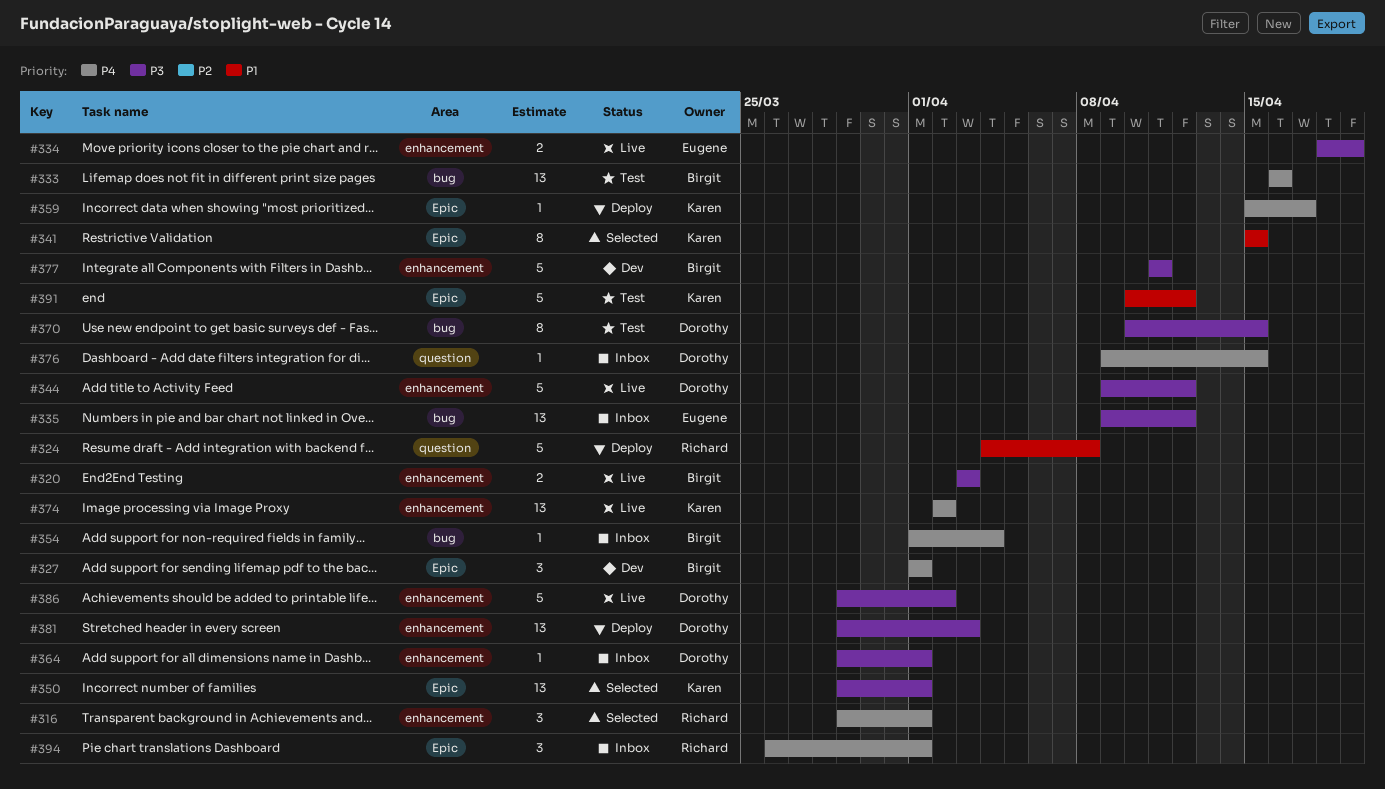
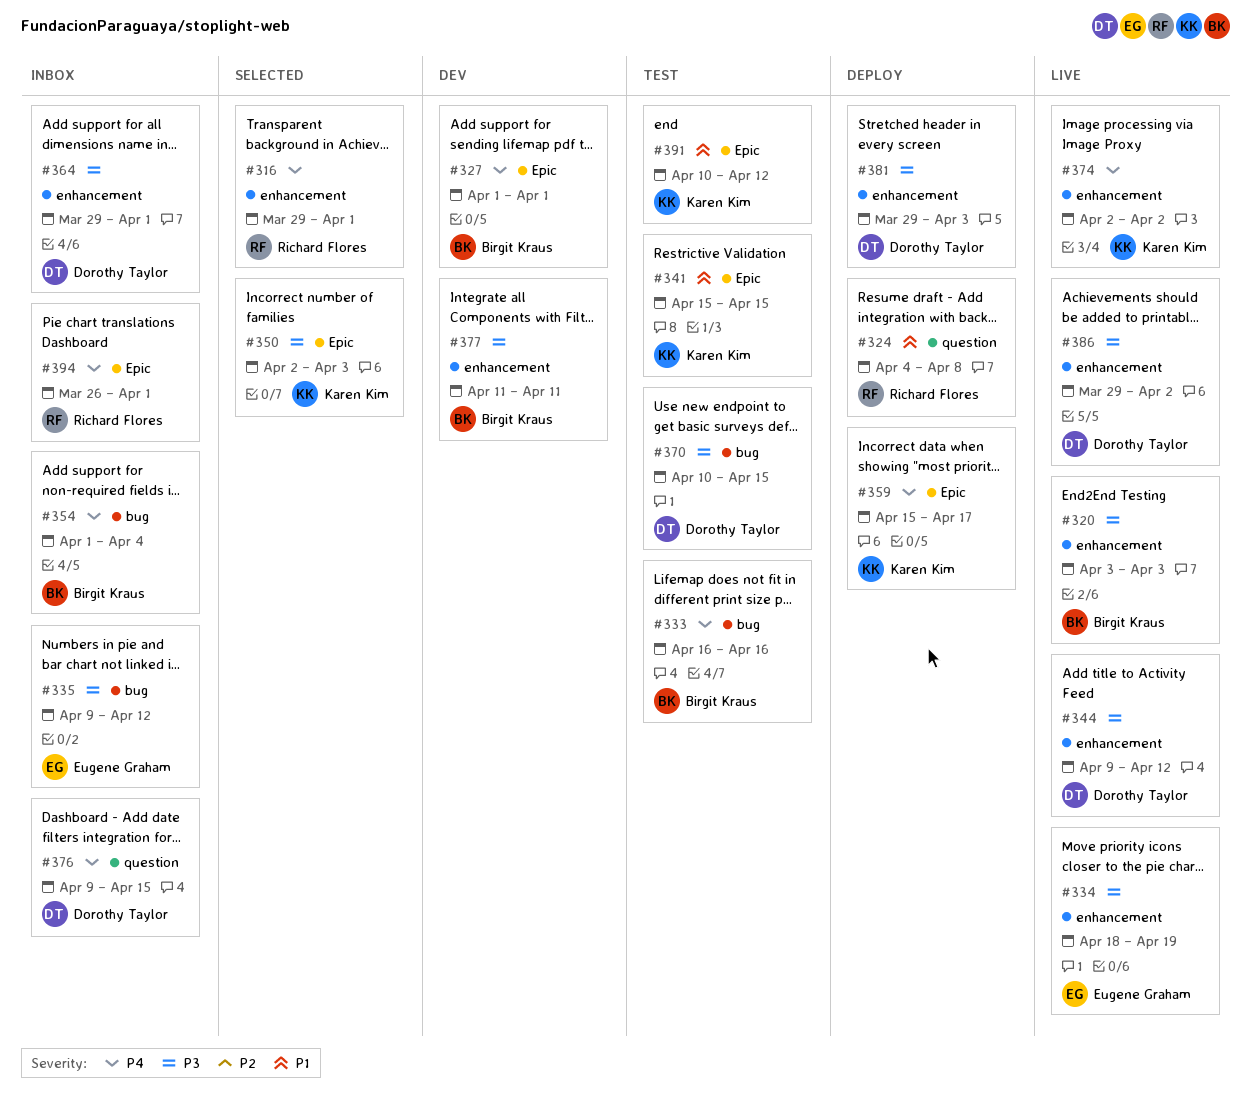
#341, status: Selected -> Test
#350, start: Mar 29 -> Apr 2
#350, due: Apr 1 -> Apr 3

